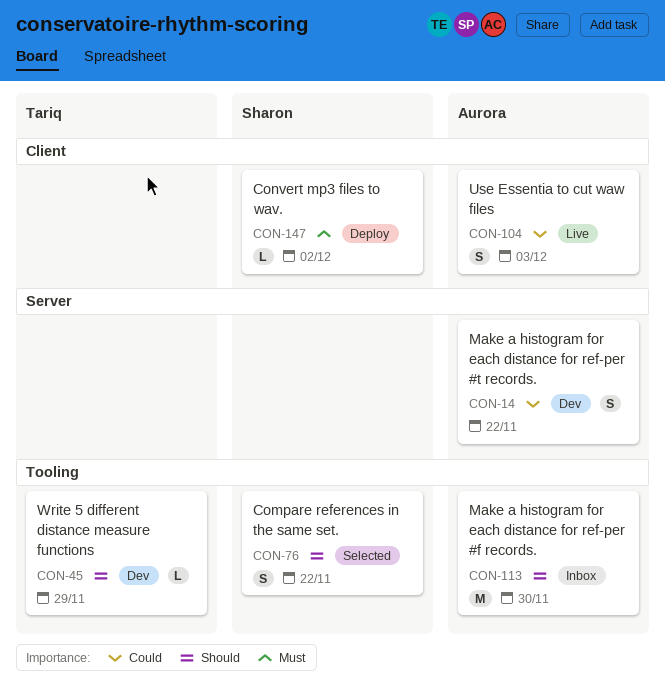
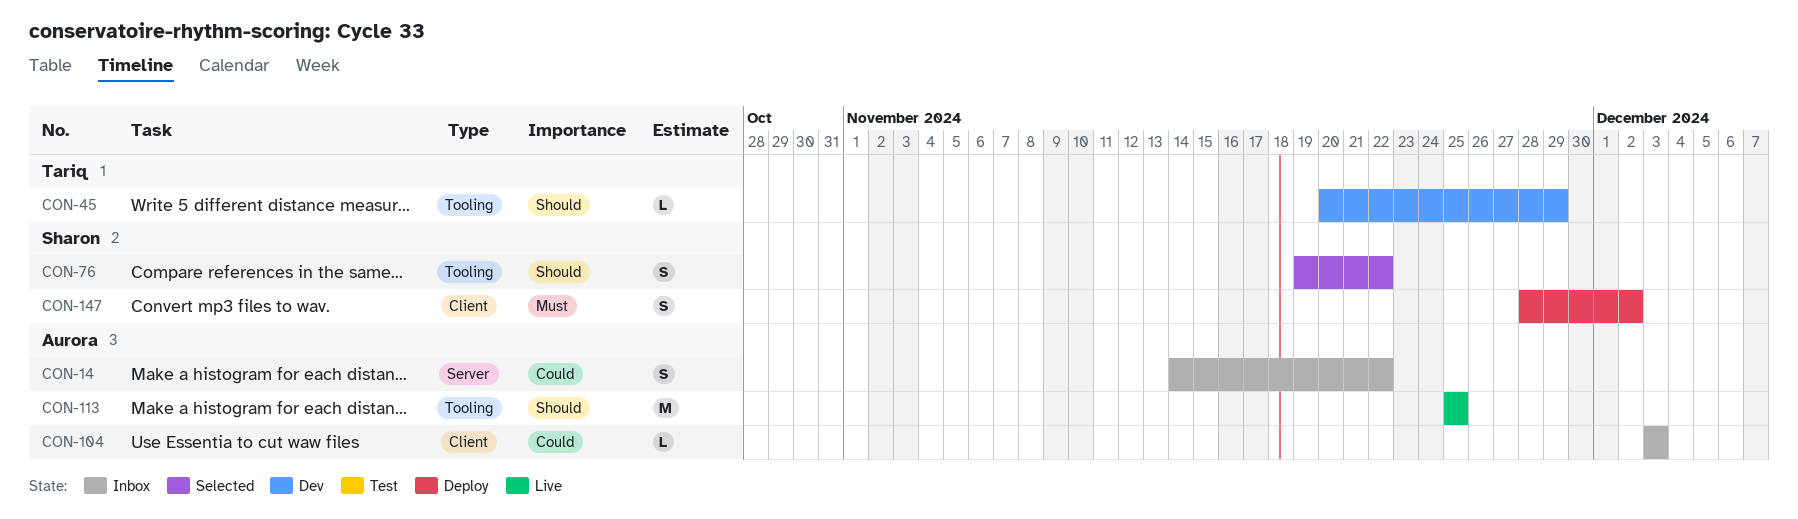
CON-14, status: Dev -> Inbox
CON-104, status: Live -> Inbox
CON-104, estimate: S -> L
CON-113, status: Inbox -> Live
CON-113, due: Nov 30 -> Nov 25
CON-147, estimate: L -> S

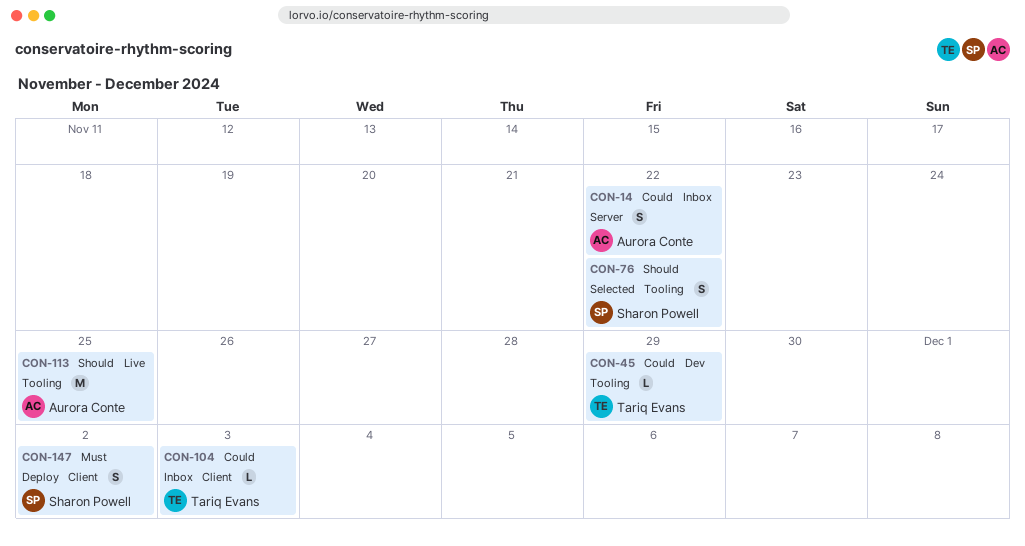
CON-45, priority: Should -> Could
CON-104, owner: Aurora Conte -> Tariq Evans

